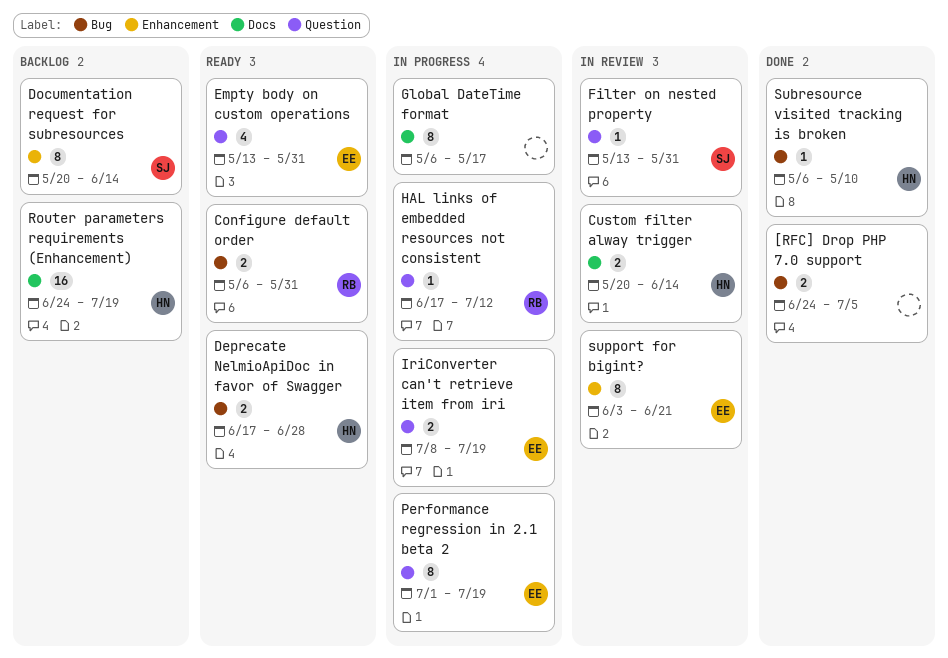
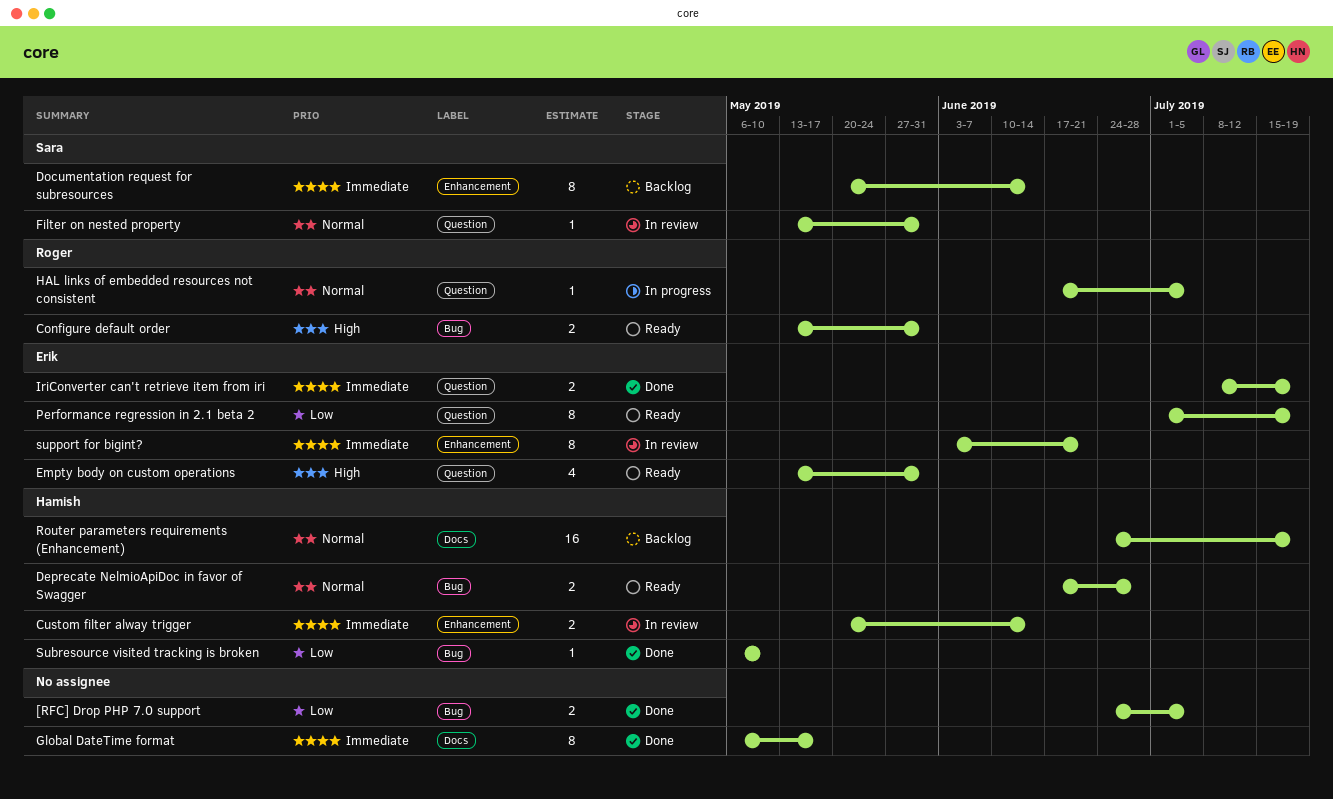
Configure default order, start: May 6 -> May 13
Custom filter alway trigger, label: Docs -> Enhancement
Global DateTime format, status: In progress -> Done
HAL links of embedded resources not consistent, due: Jul 12 -> Jul 5
IriConverter can't retrieve item from iri, status: In progress -> Done
Performance regression in 2.1 beta 2, status: In progress -> Ready

